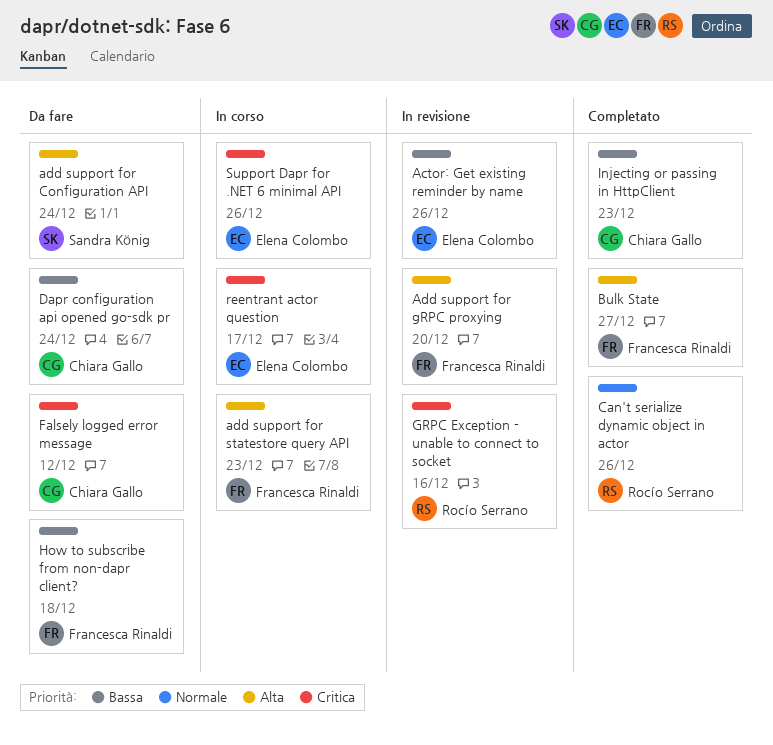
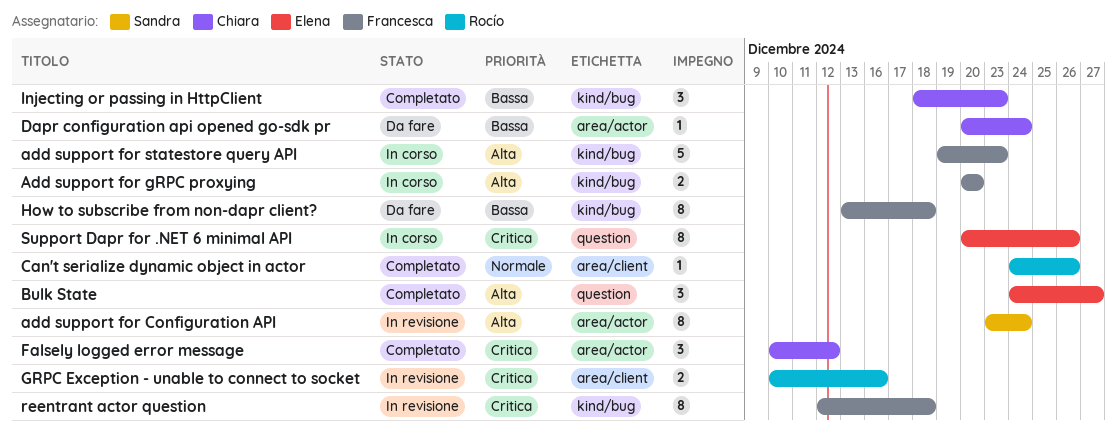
Actor: Get existing reminder by name: present -> none
add support for Configuration API, status: Da fare -> In revisione
Add support for gRPC proxying, status: In revisione -> In corso
Bulk State, owner: Francesca Rinaldi -> Elena Colombo
Falsely logged error message, status: Da fare -> Completato
reentrant actor question, status: In corso -> In revisione
reentrant actor question, owner: Elena Colombo -> Francesca Rinaldi
reentrant actor question, due: Dec 17 -> Dec 18

